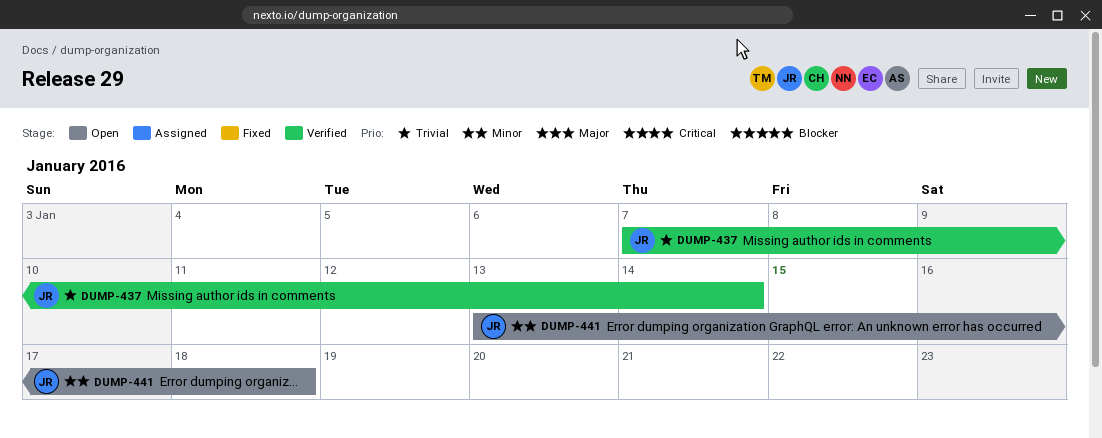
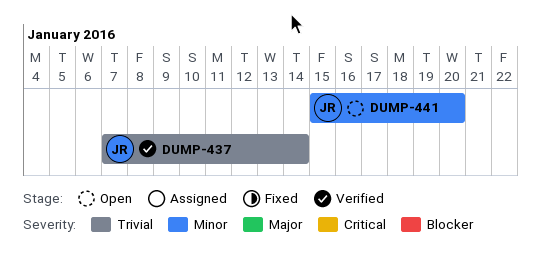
DUMP-441, start: Jan 13 -> Jan 15
DUMP-441, due: Jan 18 -> Jan 20

